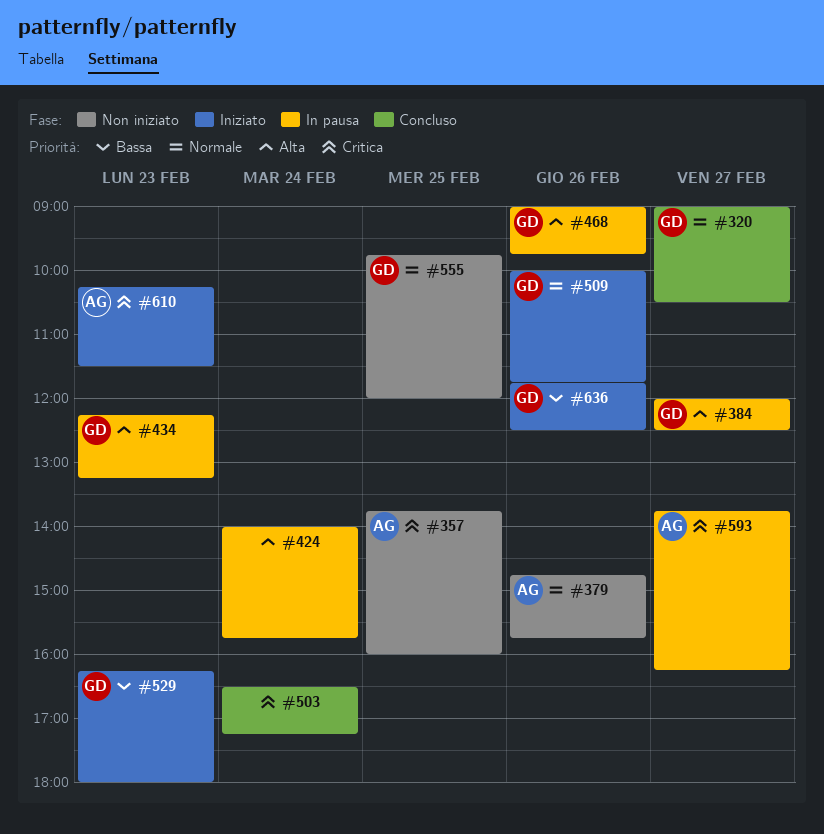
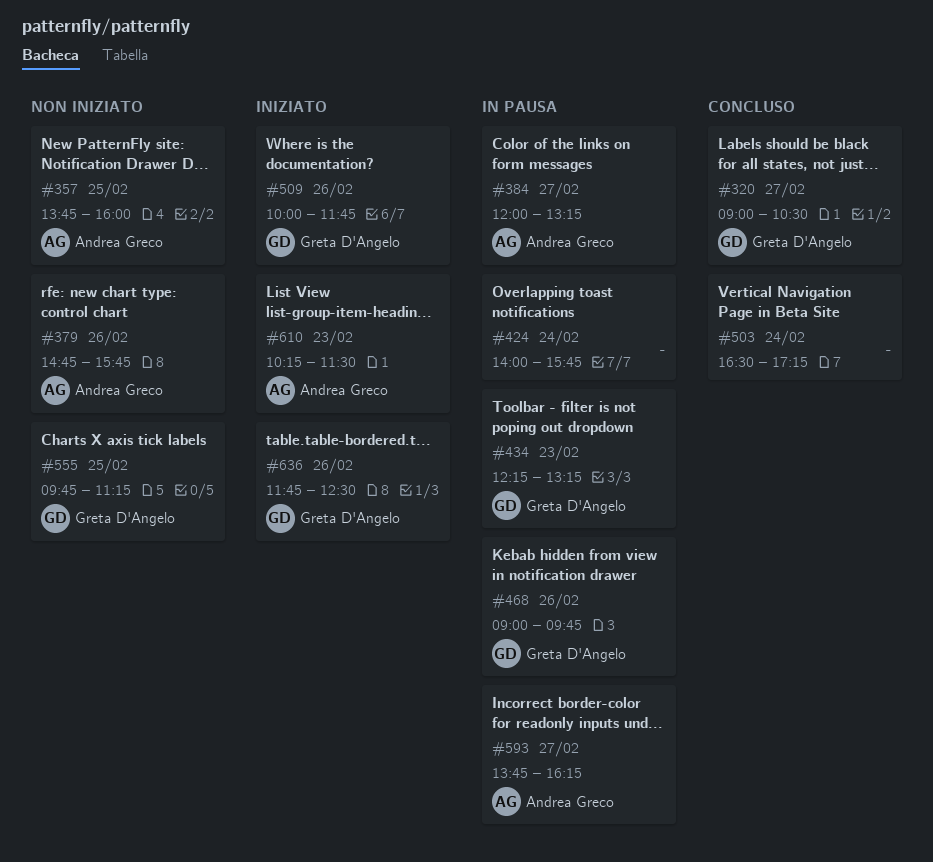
#384, owner: Greta D'Angelo -> Andrea Greco
#384, ends: 12:30 -> 13:15
#529: present -> none
#555, ends: 12:00 -> 11:15

